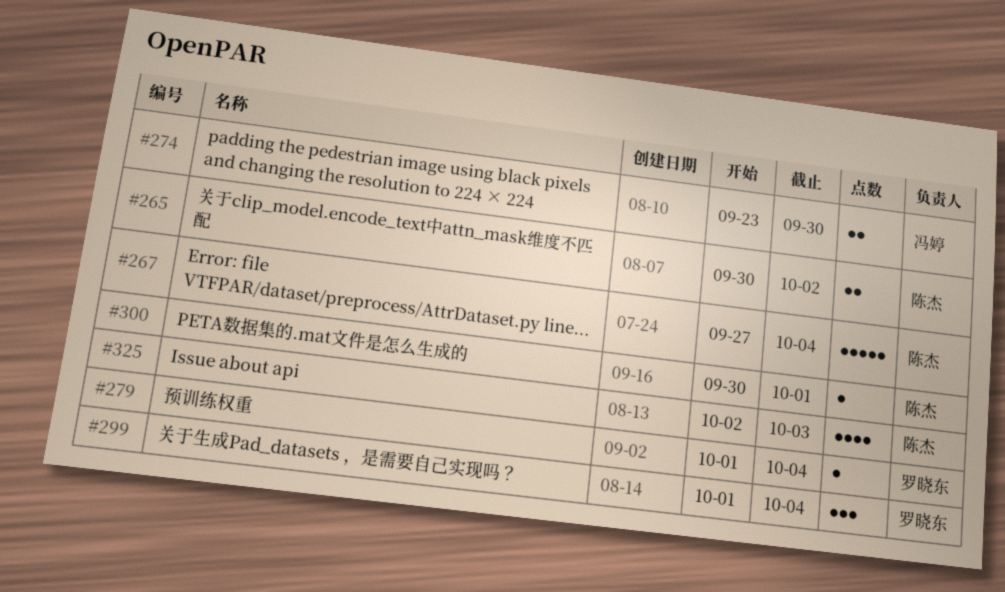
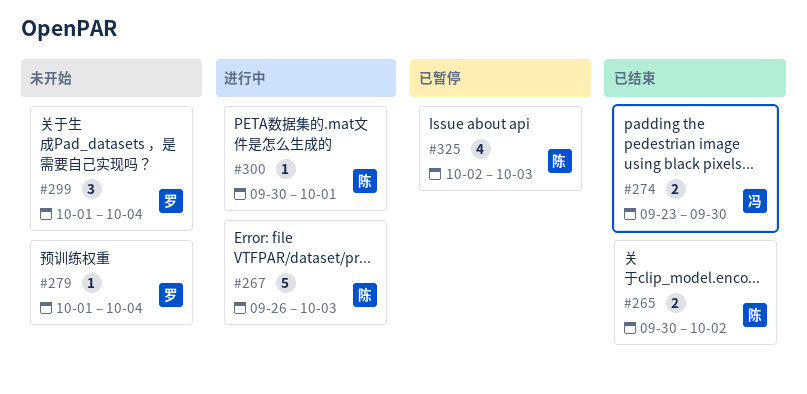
#267, start: Sep 27 -> Sep 26
#267, due: Oct 4 -> Oct 3

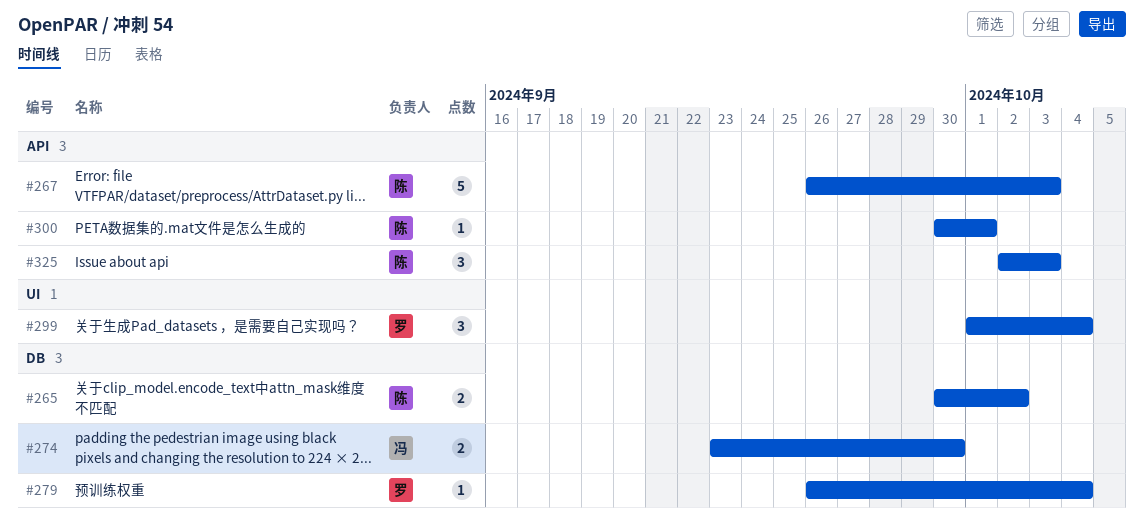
#279, start: Oct 1 -> Sep 26
#325, estimate: 4 -> 3

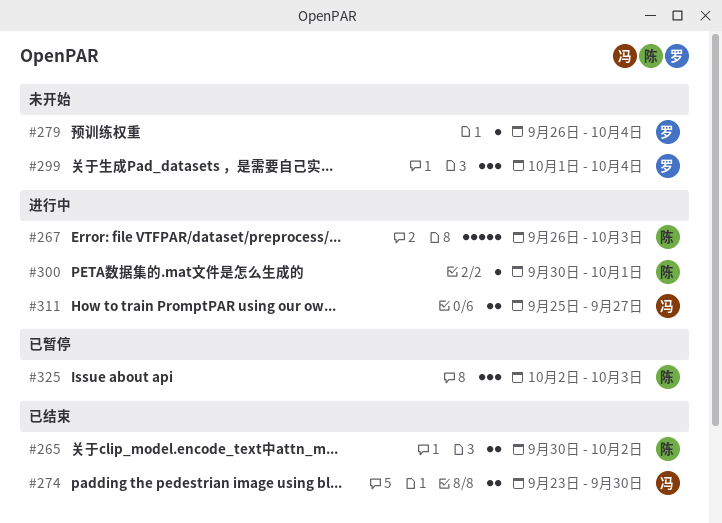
#311: none -> present

